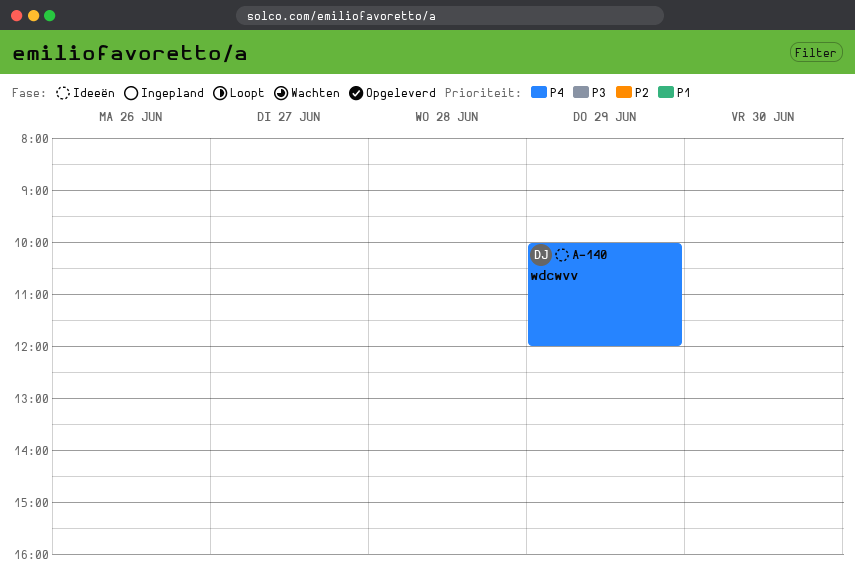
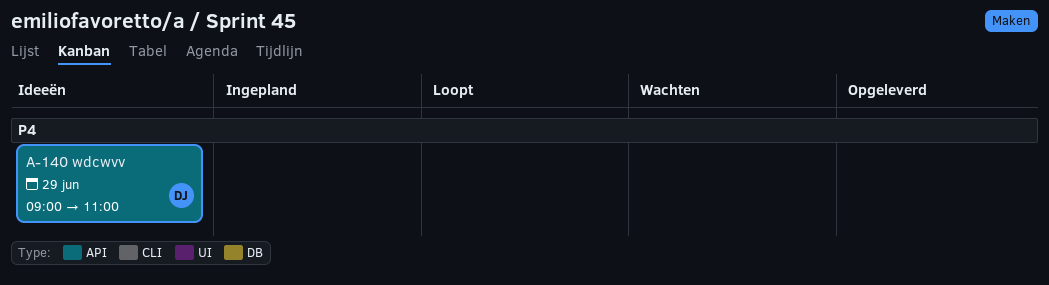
A-140, begins: 10:00 -> 09:00
A-140, ends: 12:00 -> 11:00

